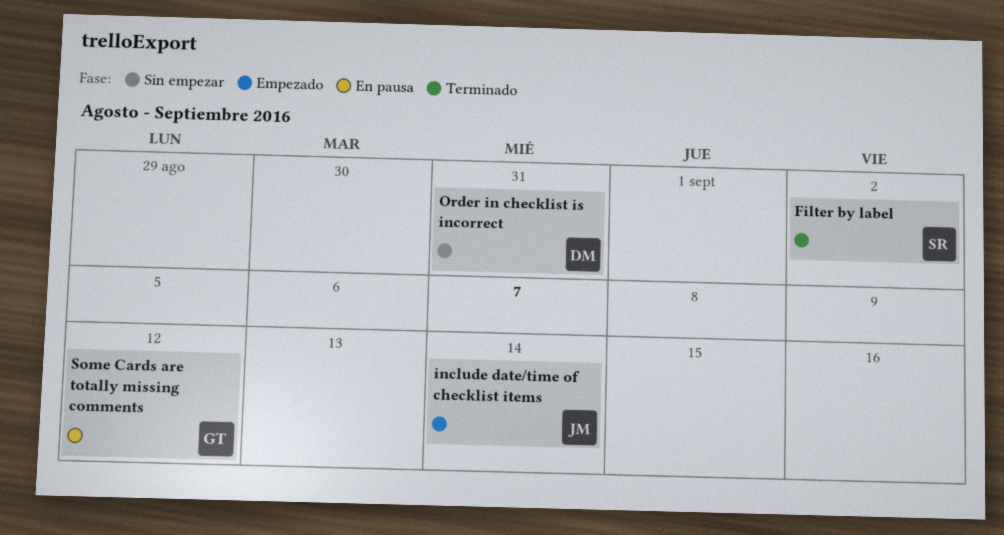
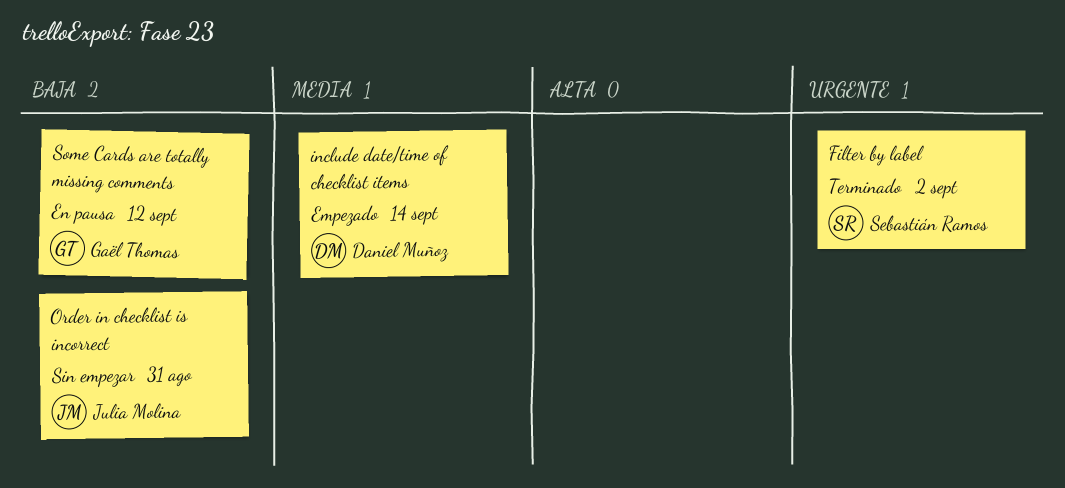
include date/time of checklist items, owner: Julia Molina -> Daniel Muñoz
Order in checklist is incorrect, owner: Daniel Muñoz -> Julia Molina

